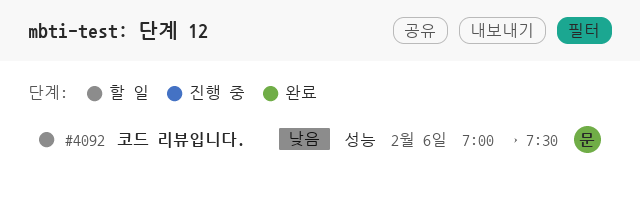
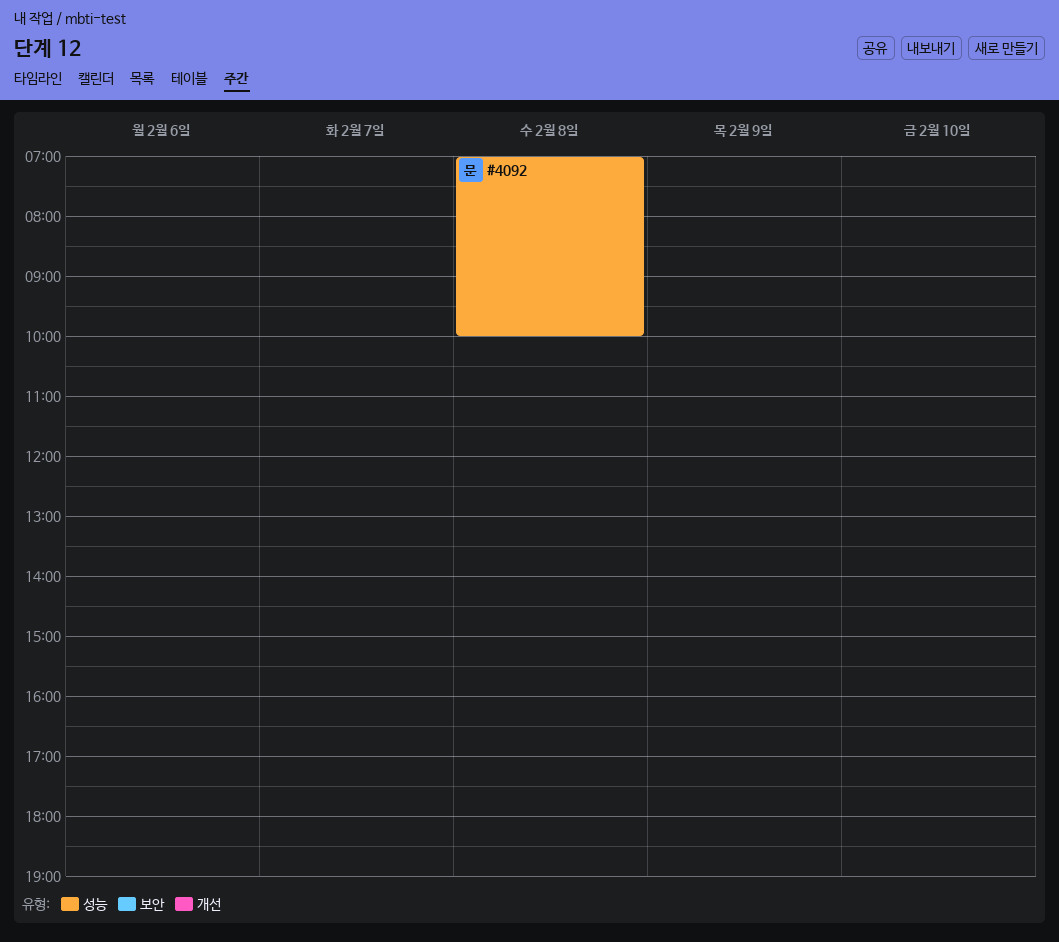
#4092, day: Feb 6 -> Feb 8
#4092, ends: 07:30 -> 10:00

